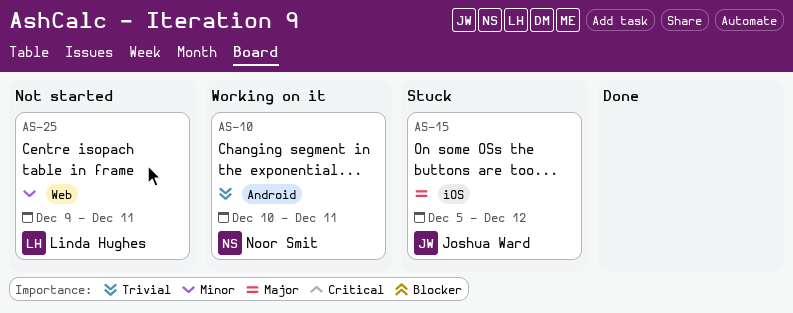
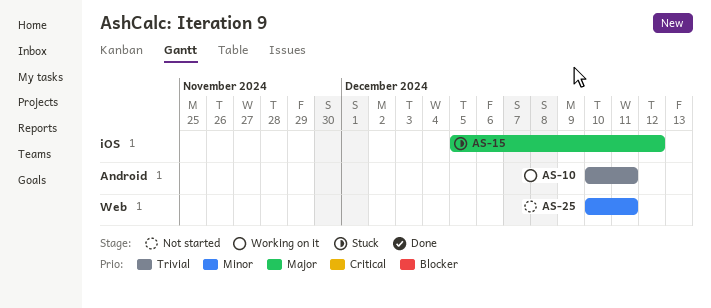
AS-25, start: Dec 9 -> Dec 10

